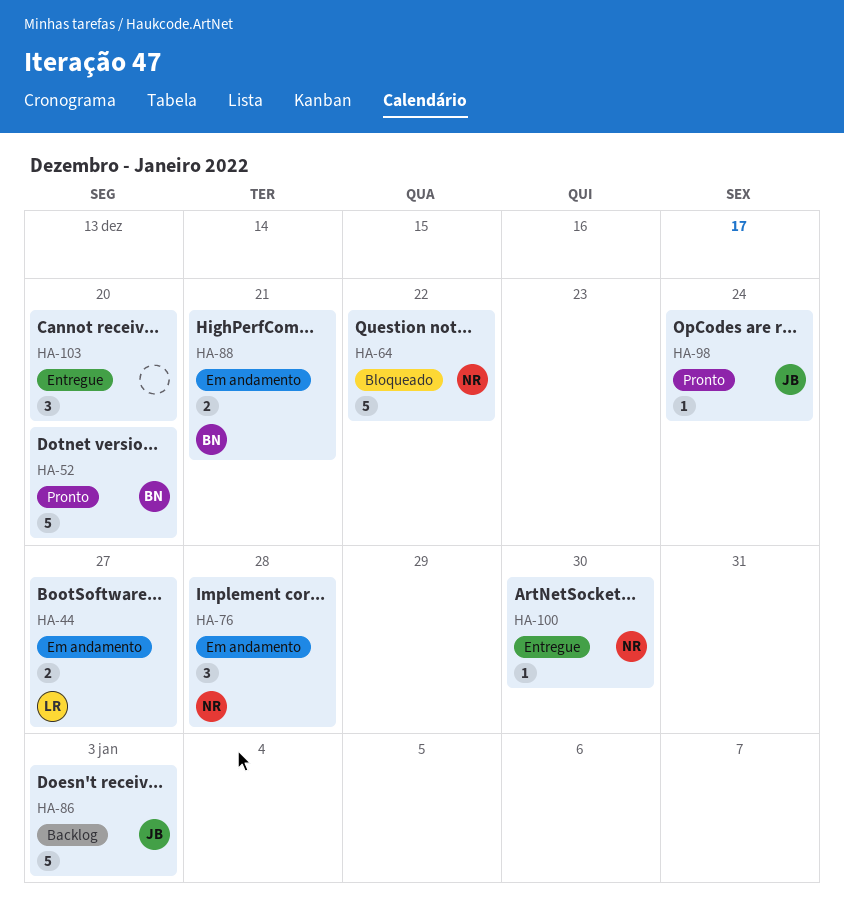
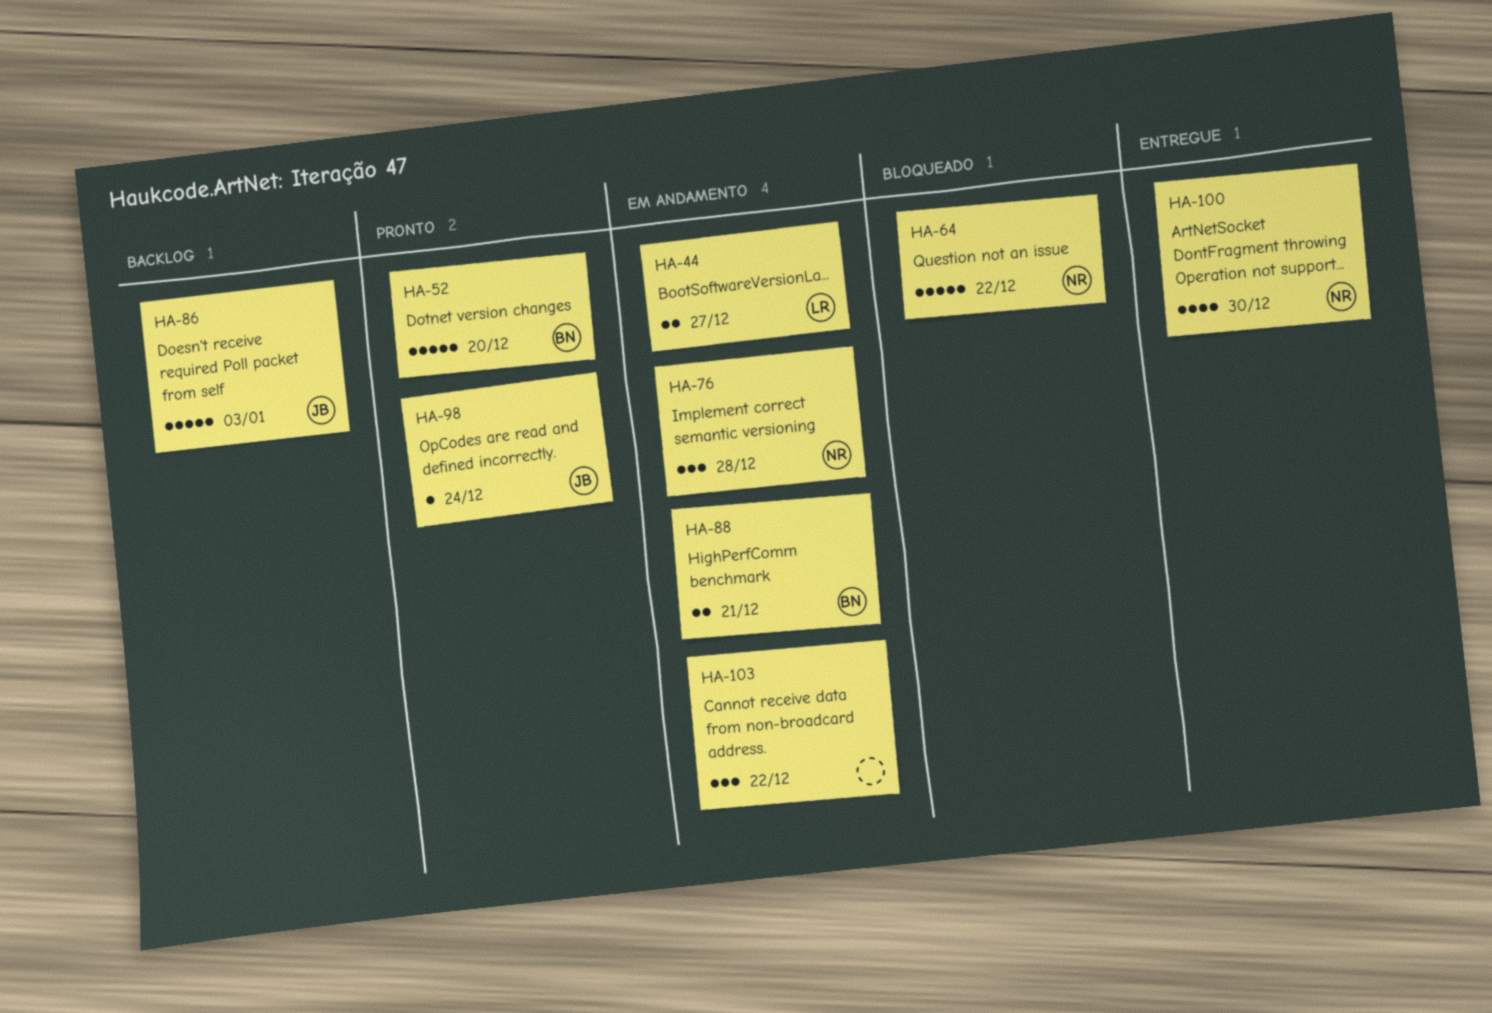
HA-100, estimate: 1 -> 4
HA-103, status: Entregue -> Em andamento
HA-103, due: Dec 20 -> Dec 22

